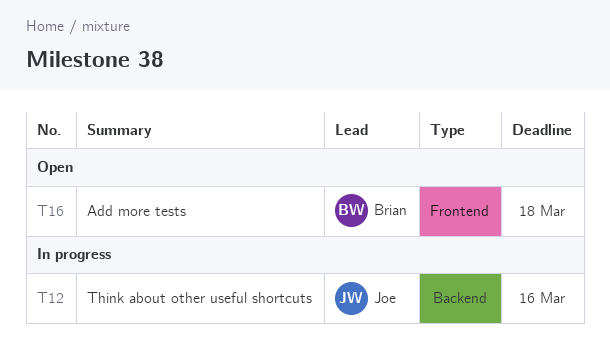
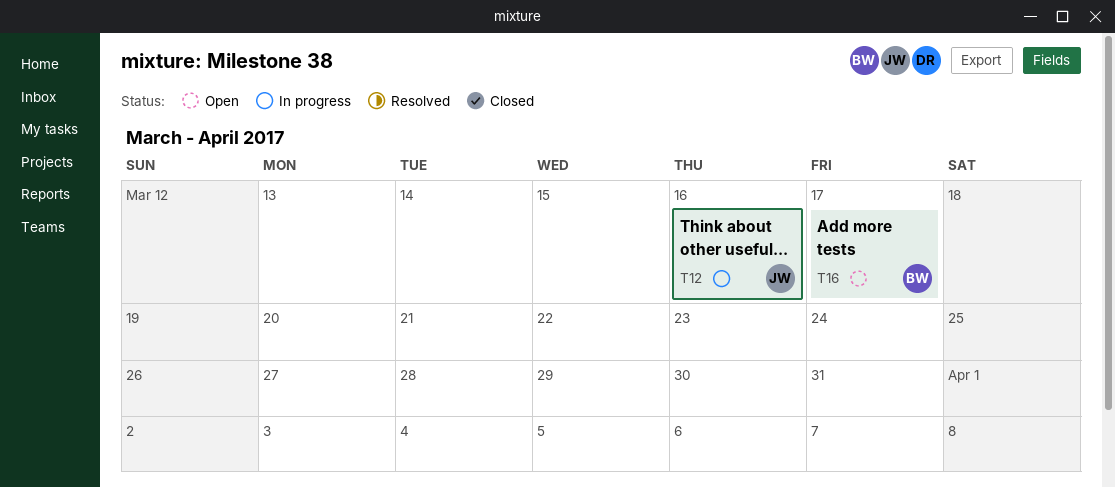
T16, due: Mar 18 -> Mar 17

